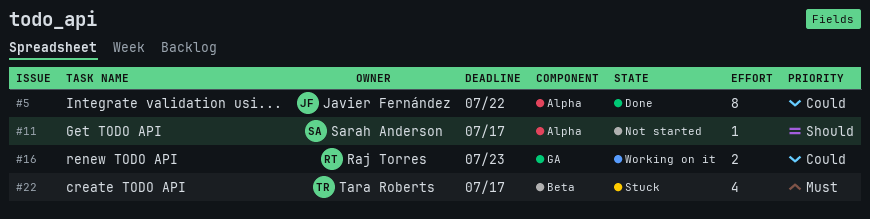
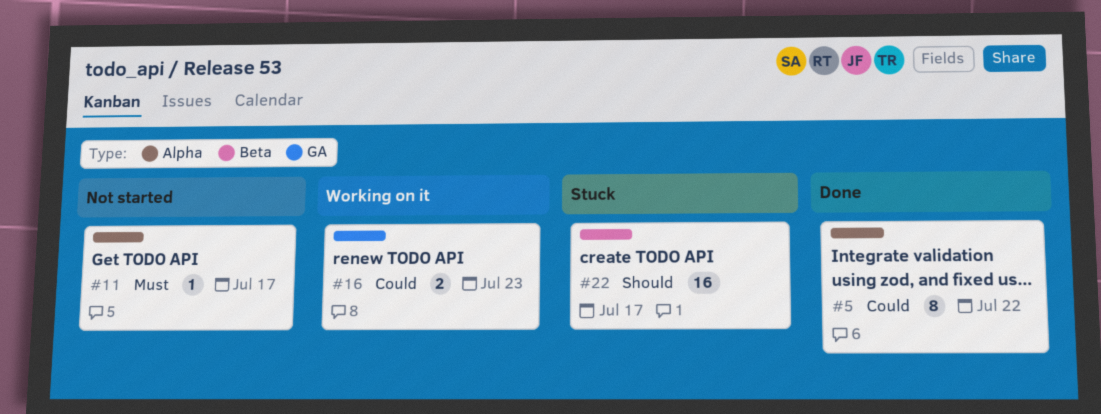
#11, priority: Should -> Must
#22, priority: Must -> Should
#22, estimate: 4 -> 16

